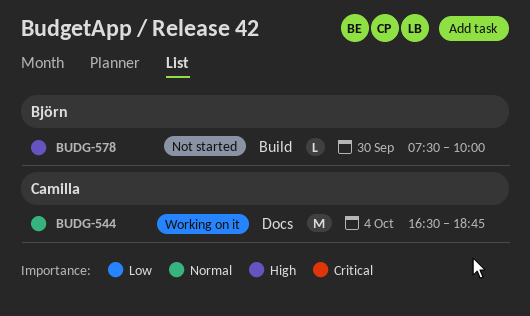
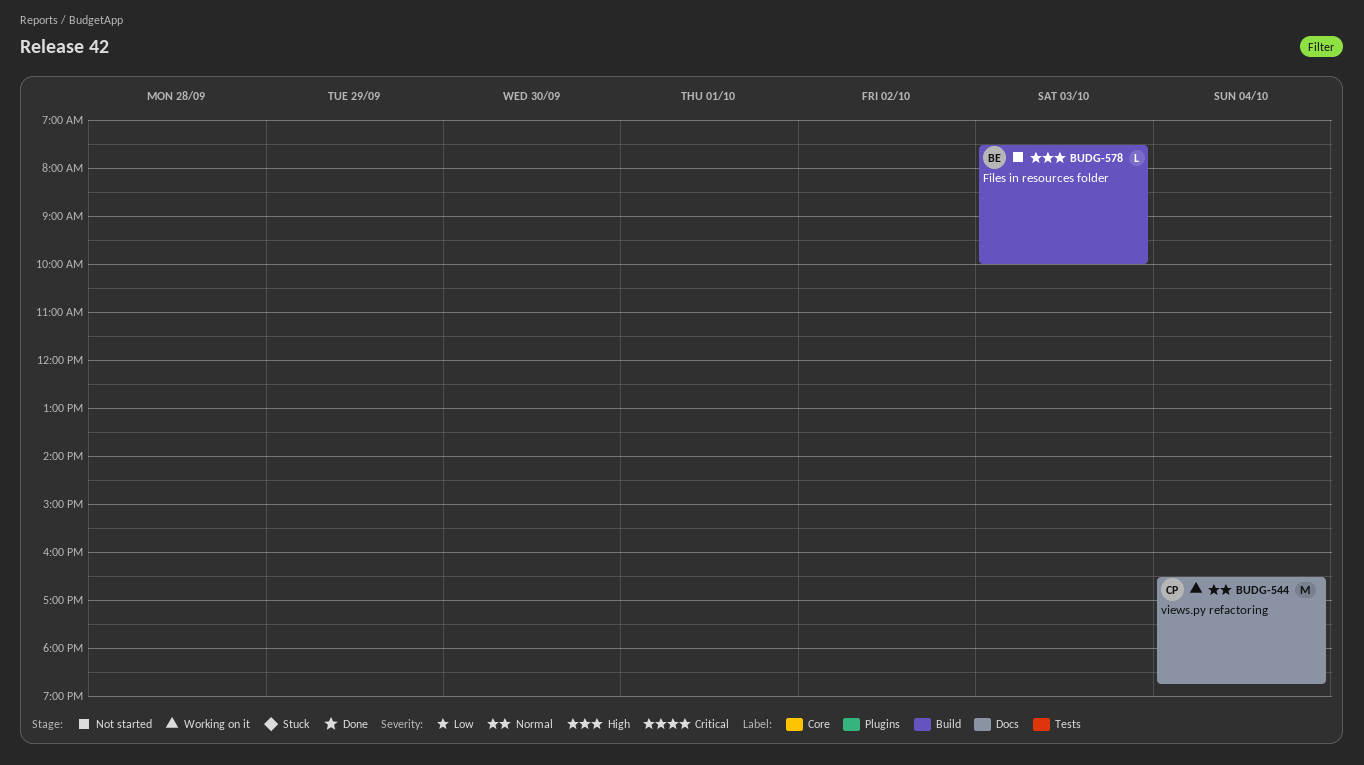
BUDG-578, day: Sep 30 -> Oct 3

